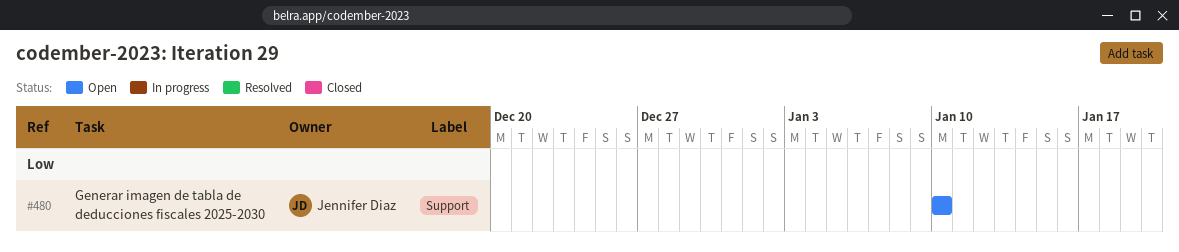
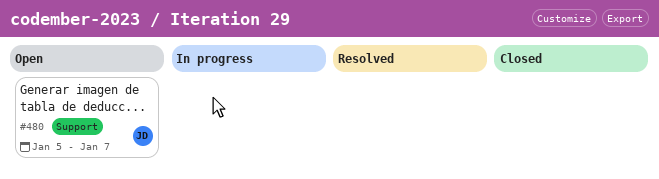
#480, start: Jan 10 -> Jan 5
#480, due: Jan 10 -> Jan 7

